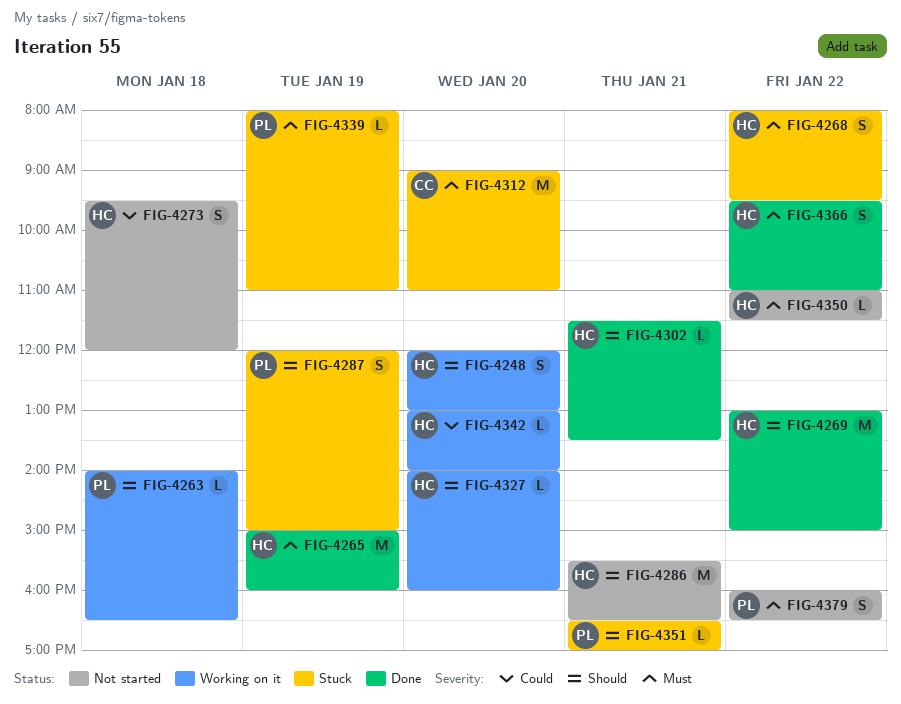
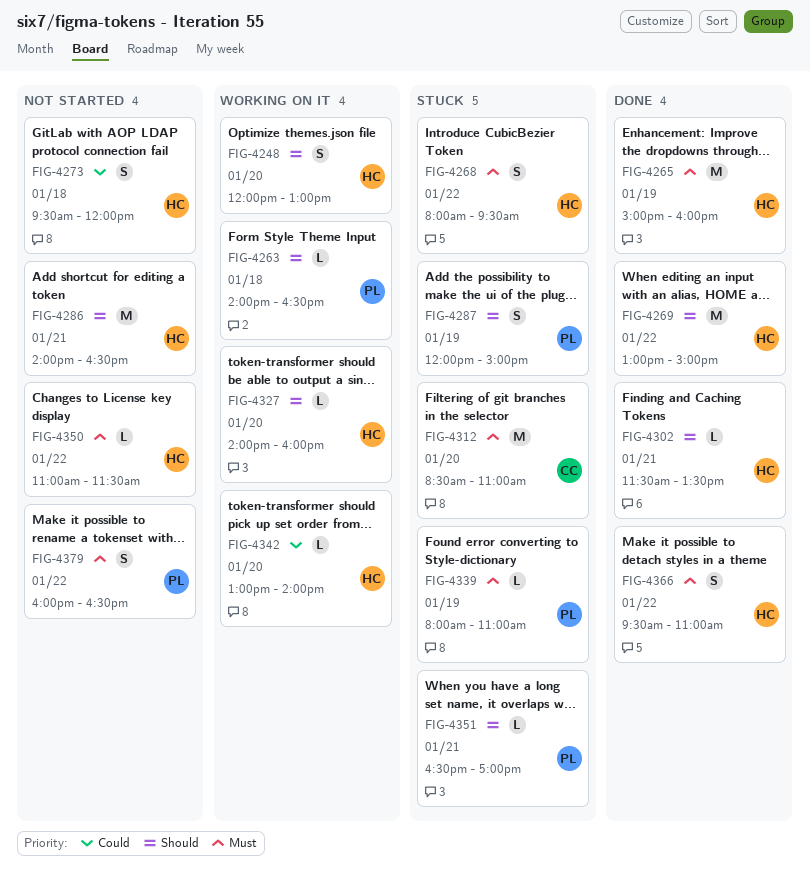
FIG-4286, begins: 15:30 -> 14:00
FIG-4312, begins: 09:00 -> 08:30

